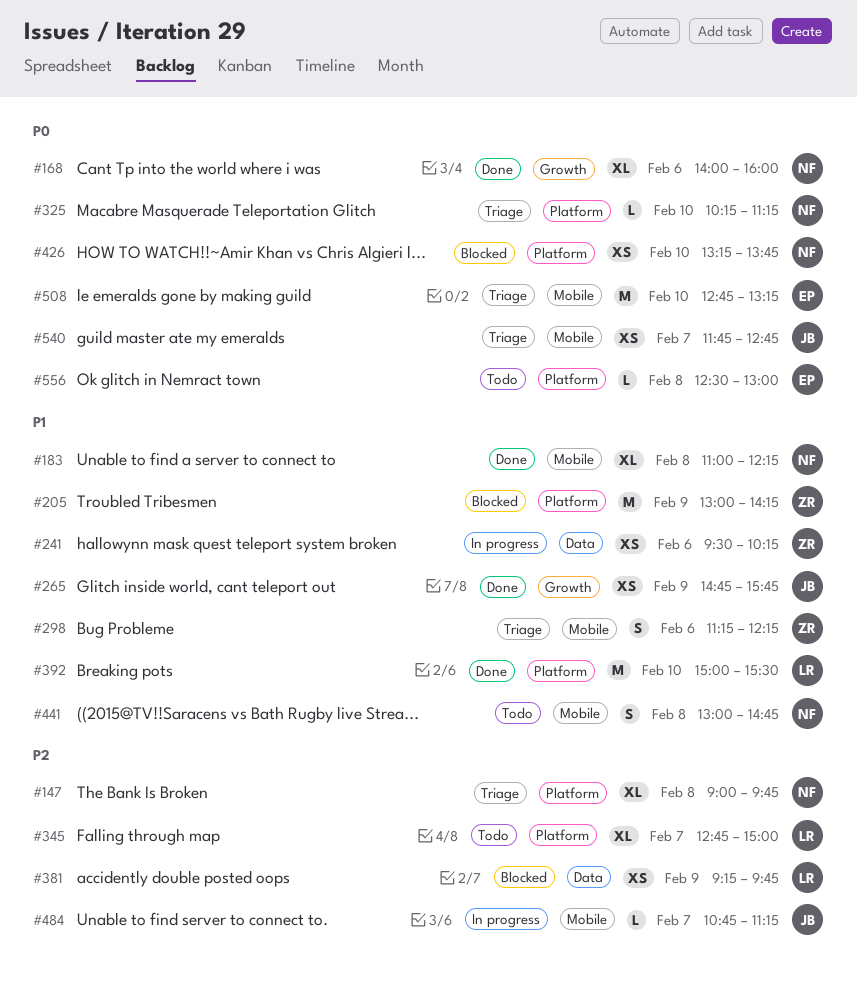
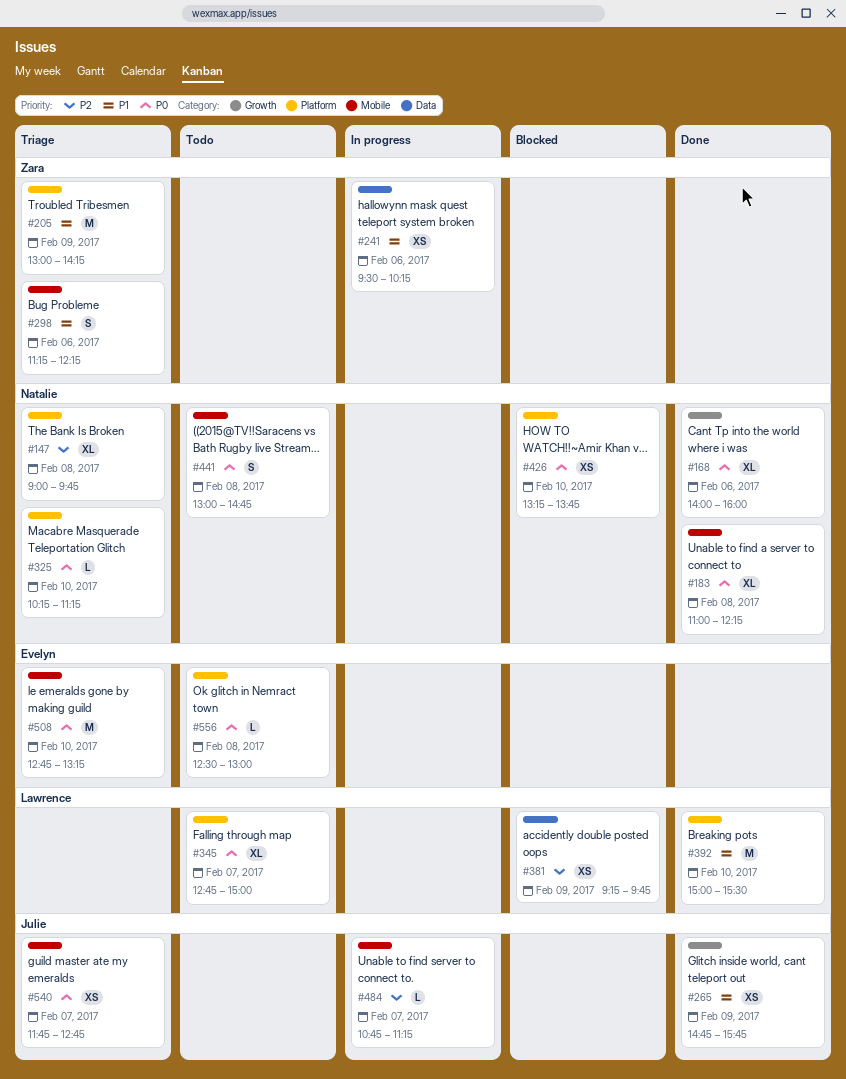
#183, priority: P1 -> P0
#205, status: Blocked -> Triage
#345, priority: P2 -> P0
#441, priority: P1 -> P0

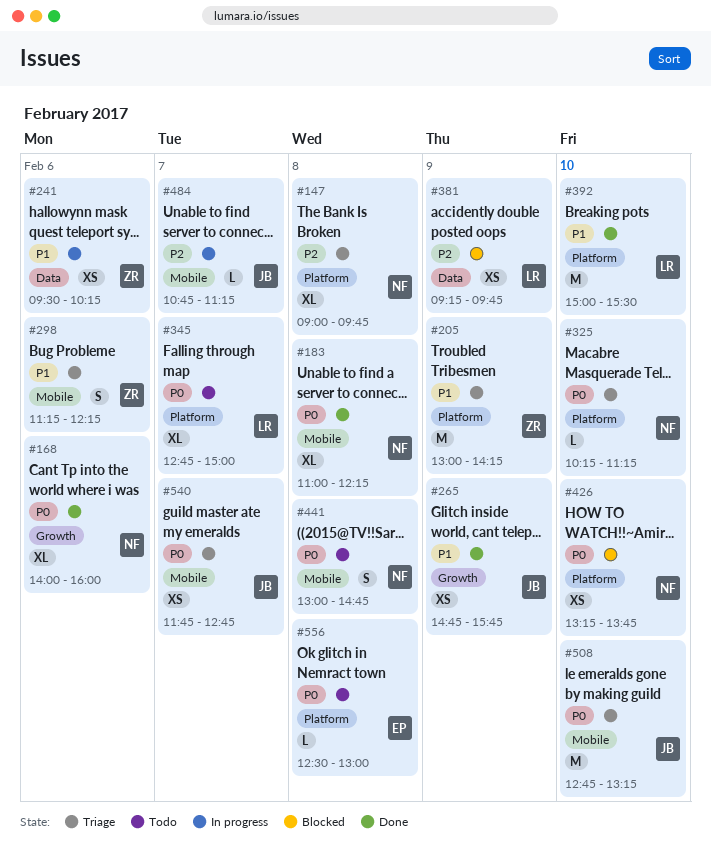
#508, owner: Evelyn -> Julie

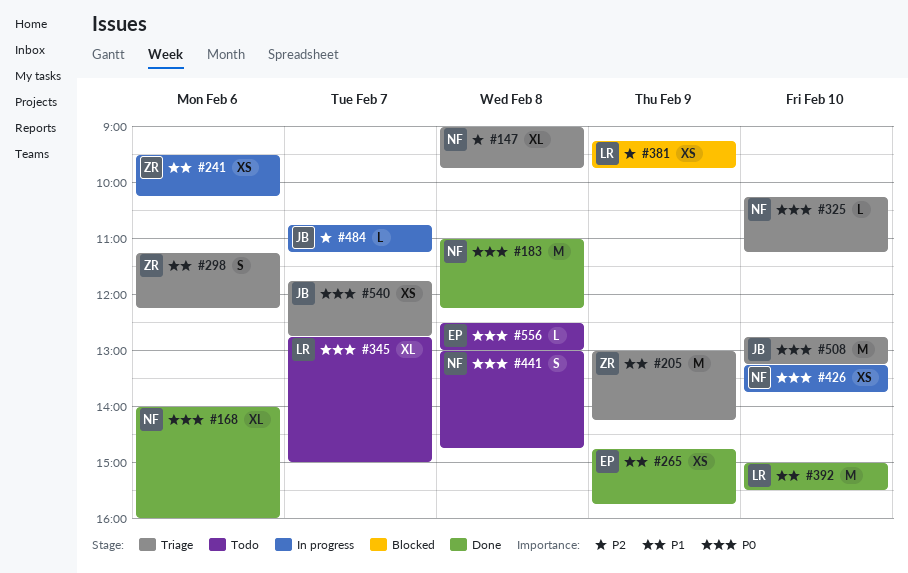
#183, estimate: XL -> M
#265, owner: JB -> EP
#426, status: Blocked -> In progress

